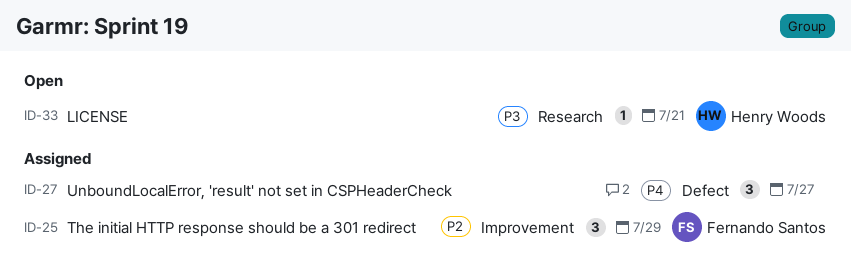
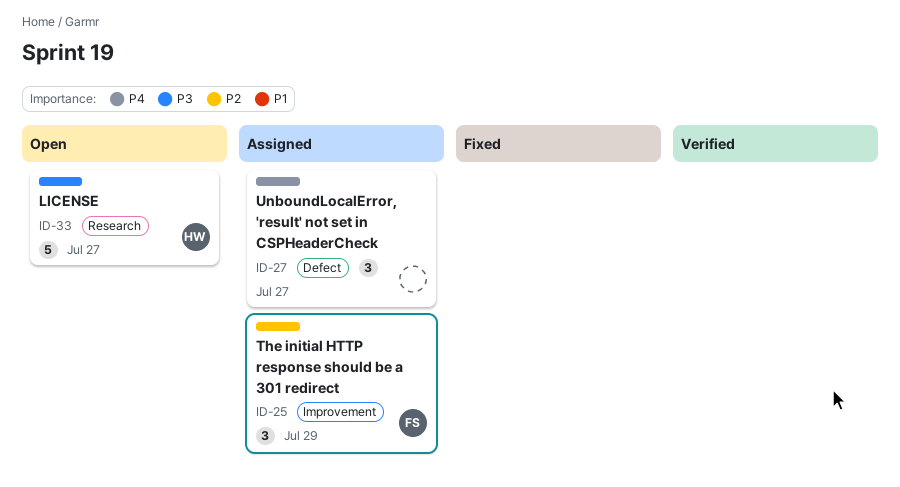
ID-33, estimate: 1 -> 5
ID-33, due: Jul 21 -> Jul 27

